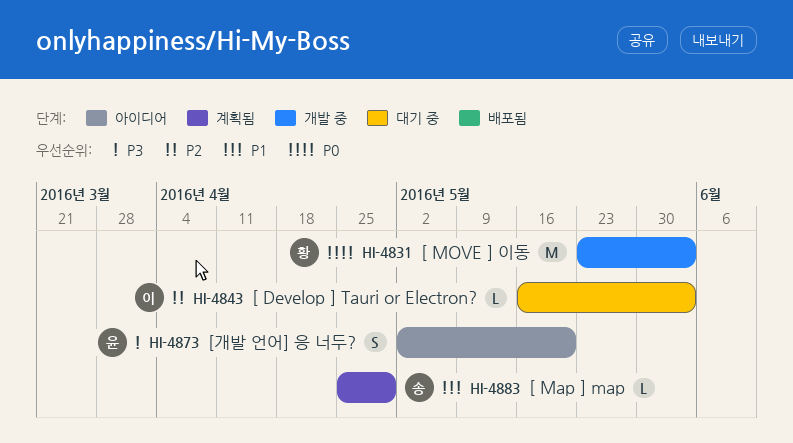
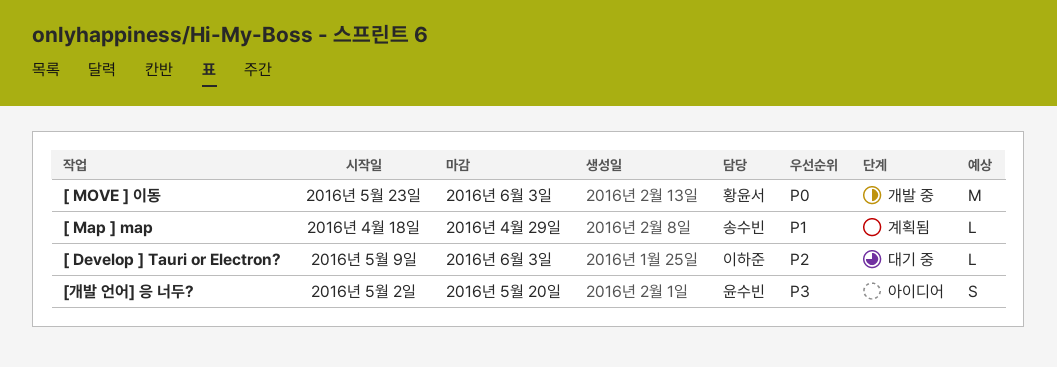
[ Develop ] Tauri or Electron?, start: May 16 -> May 9
[ Map ] map, start: Apr 25 -> Apr 18

